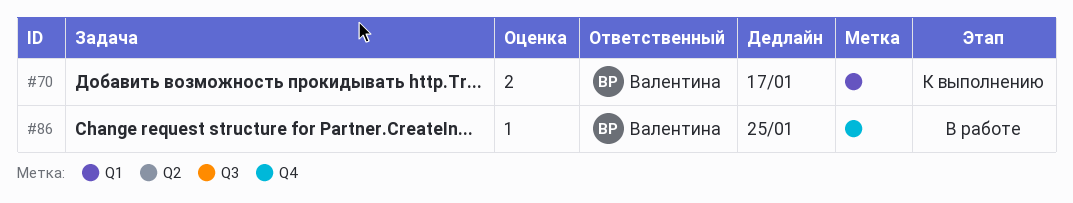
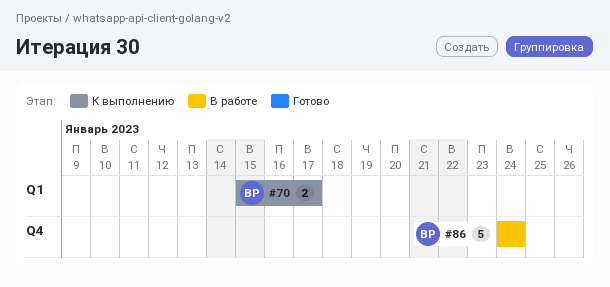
#86, estimate: 1 -> 5
#86, due: Jan 25 -> Jan 24

